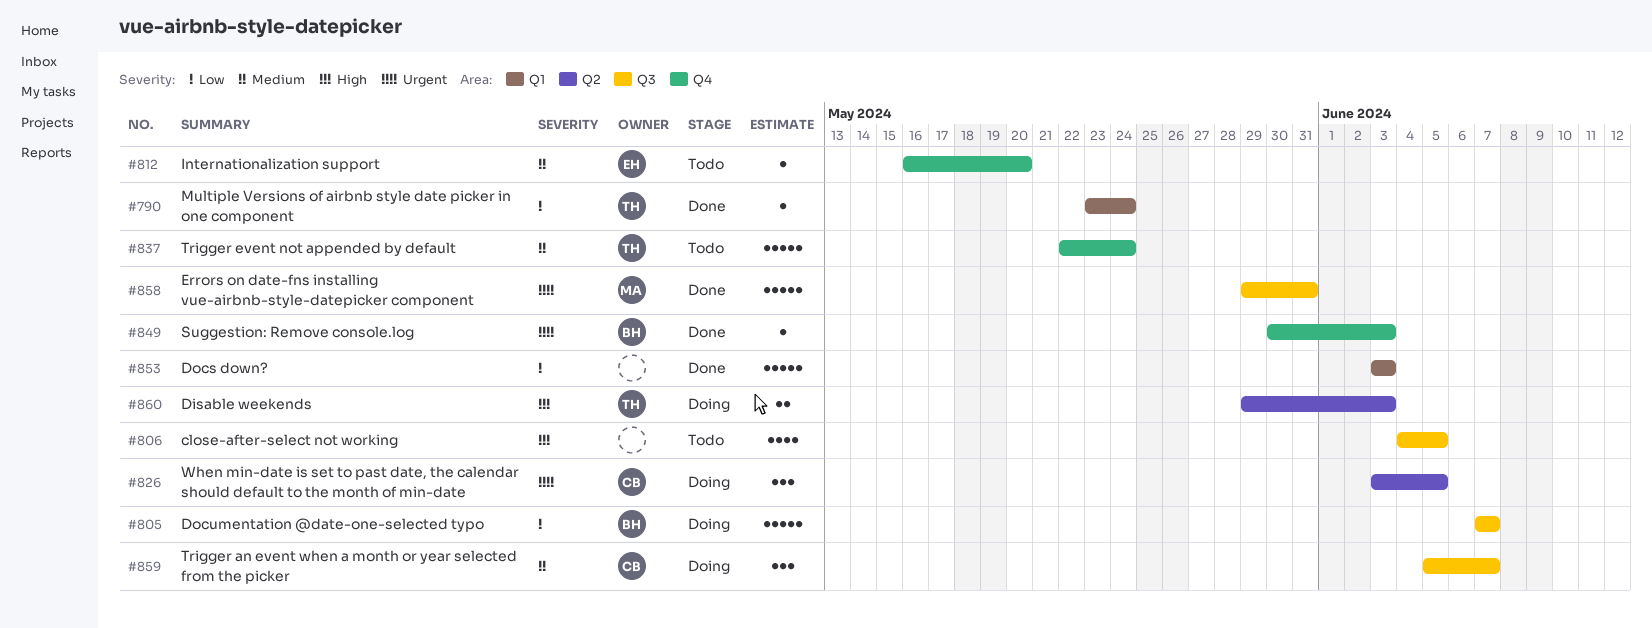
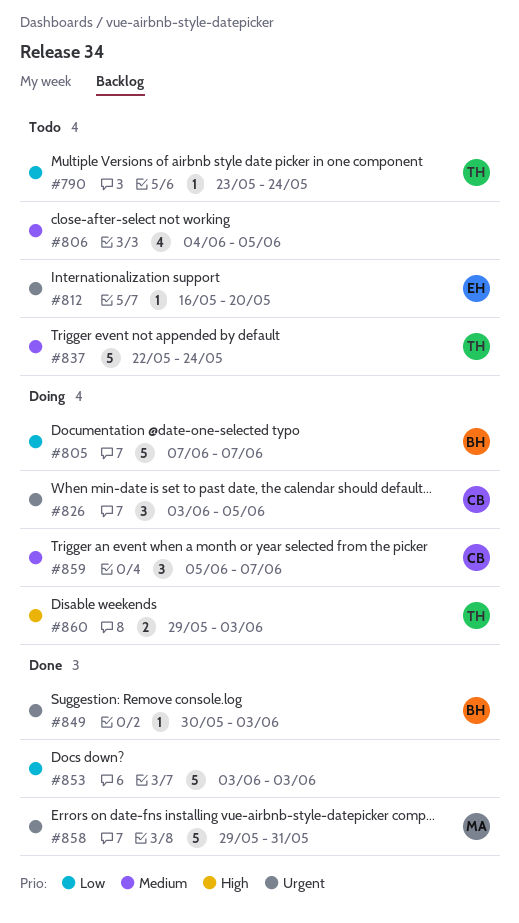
#790, status: Done -> Todo
#806, priority: High -> Medium
#812, priority: Medium -> Urgent

